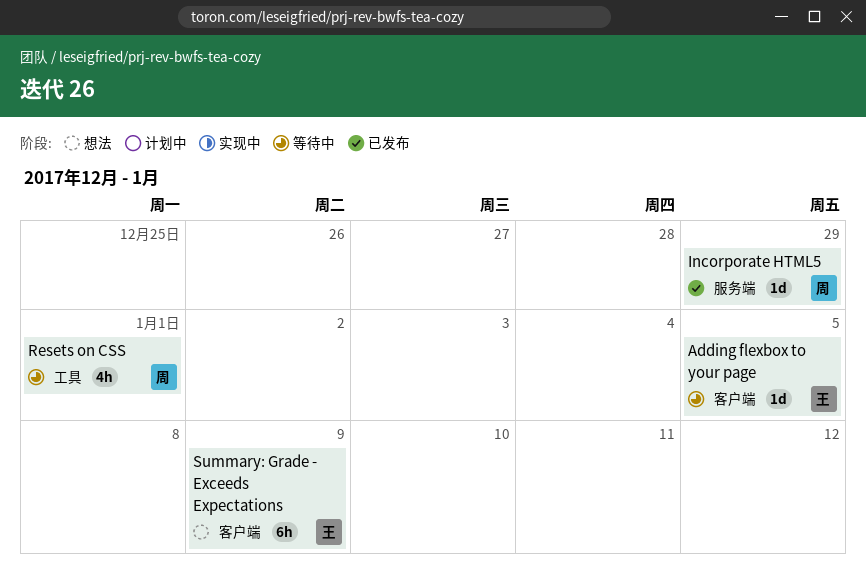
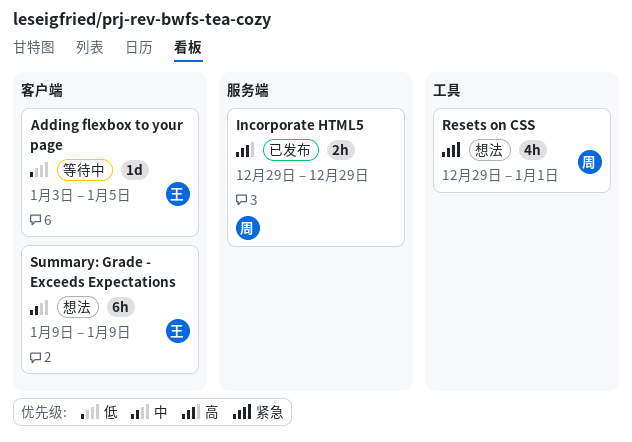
Incorporate HTML5, estimate: 1d -> 2h
Resets on CSS, status: 等待中 -> 想法

